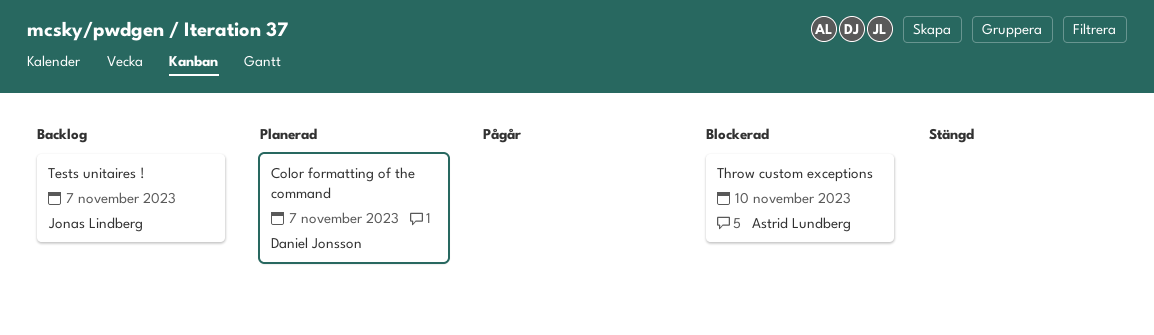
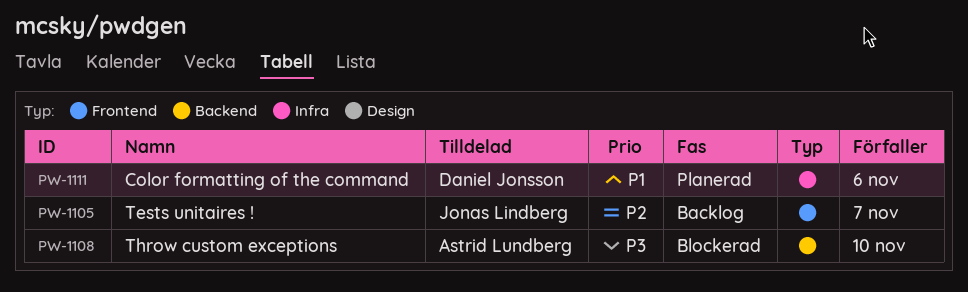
Color formatting of the command, due: Nov 7 -> Nov 6

